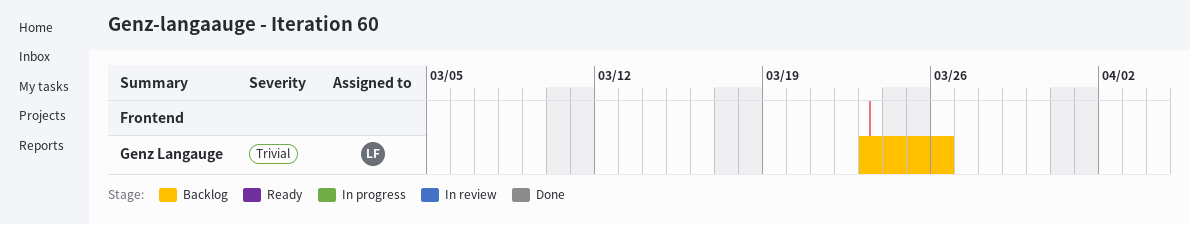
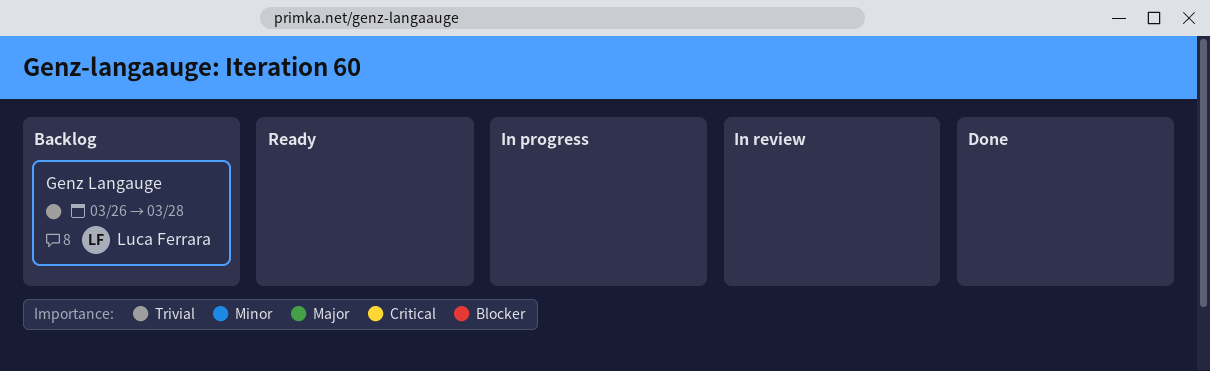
Genz Langauge, start: Mar 23 -> Mar 26
Genz Langauge, due: Mar 26 -> Mar 28

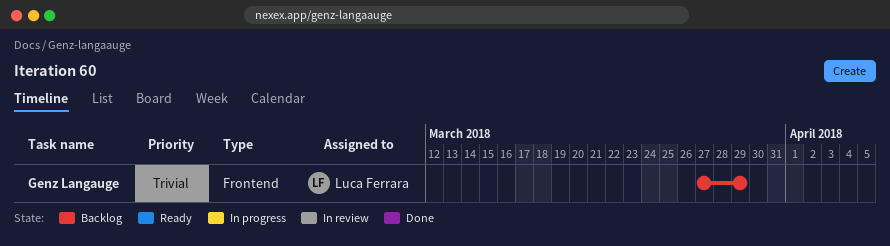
Genz Langauge, start: Mar 26 -> Mar 27
Genz Langauge, due: Mar 28 -> Mar 29

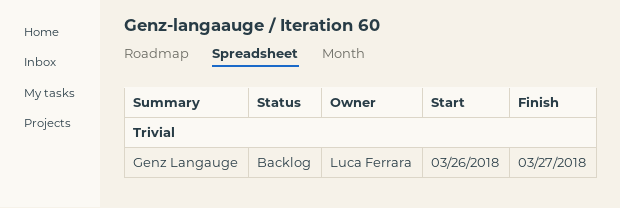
Genz Langauge, start: Mar 27 -> Mar 26
Genz Langauge, due: Mar 29 -> Mar 27

